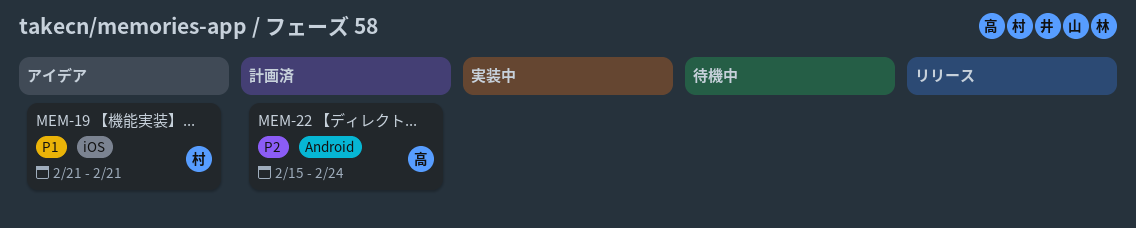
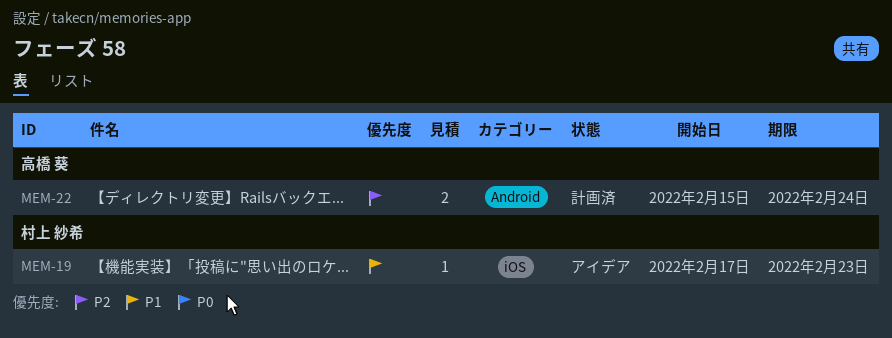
MEM-19, start: Feb 21 -> Feb 17
MEM-19, due: Feb 21 -> Feb 23

